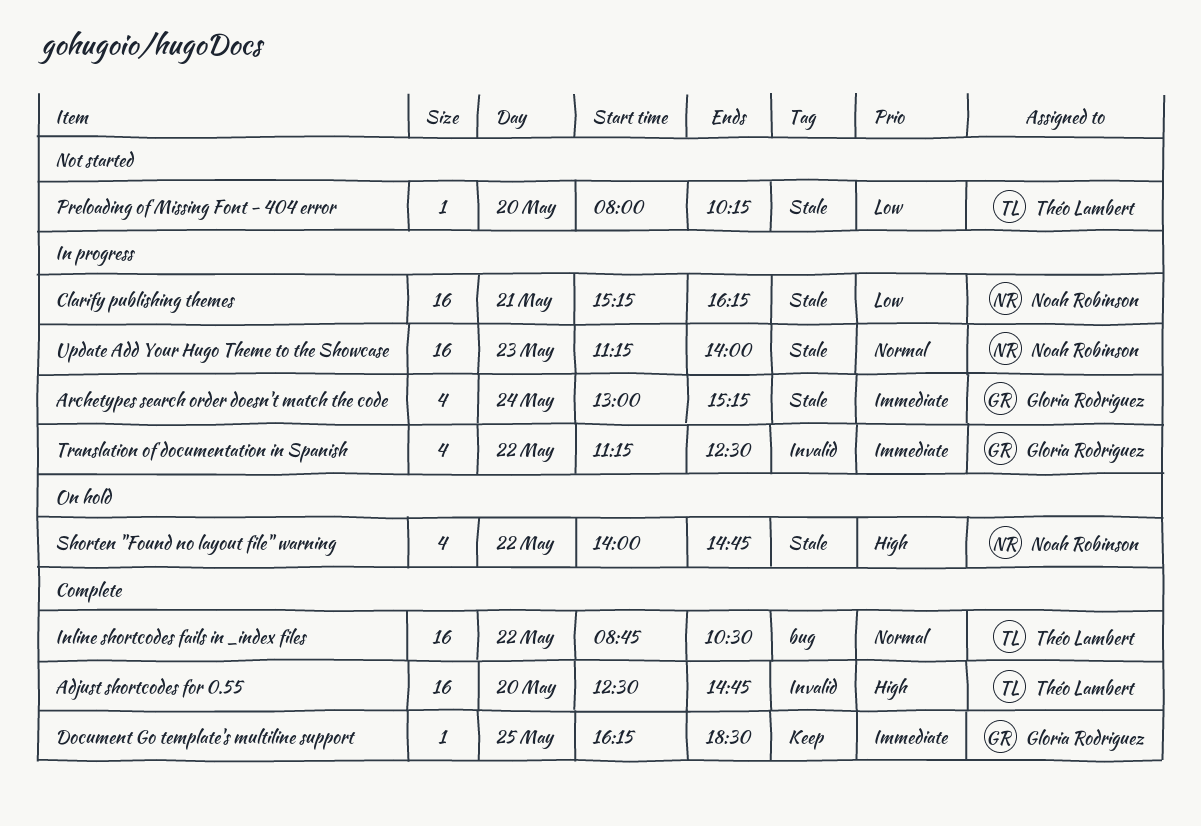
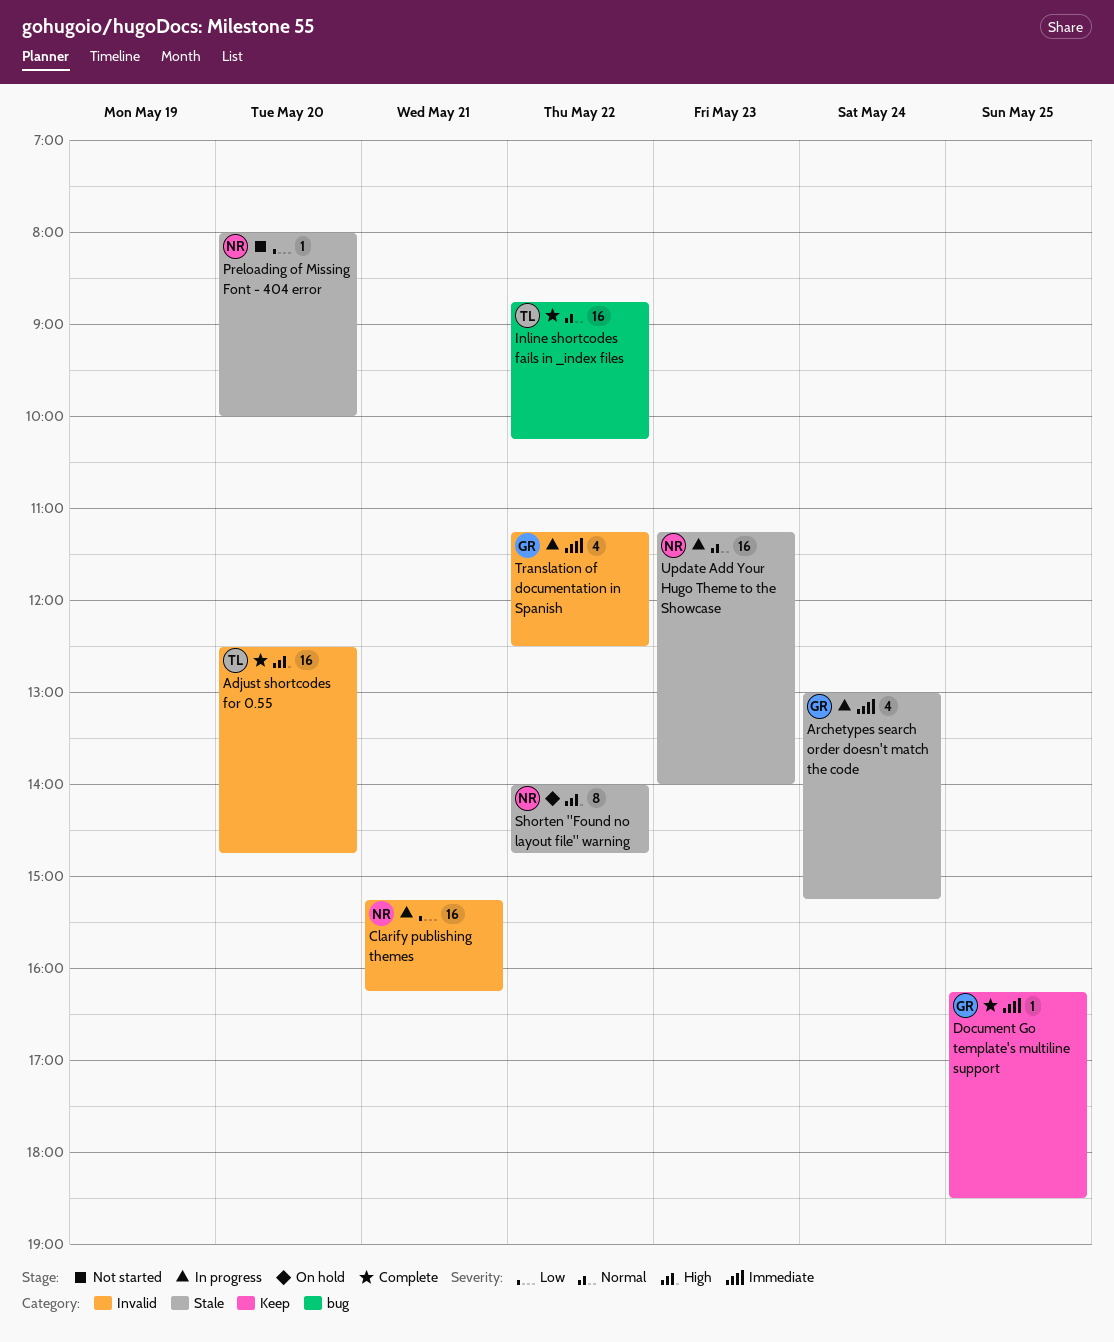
Clarify publishing themes, label: Stale -> Invalid
Inline shortcodes fails in _index files, ends: 10:30 -> 10:15
Preloading of Missing Font - 404 error, owner: Théo Lambert -> Noah Robinson
Preloading of Missing Font - 404 error, ends: 10:15 -> 10:00
Shorten "Found no layout file" warning, estimate: 4 -> 8

